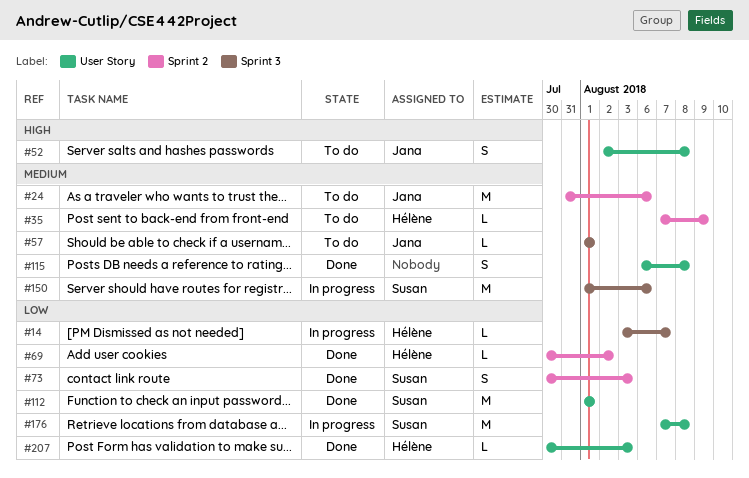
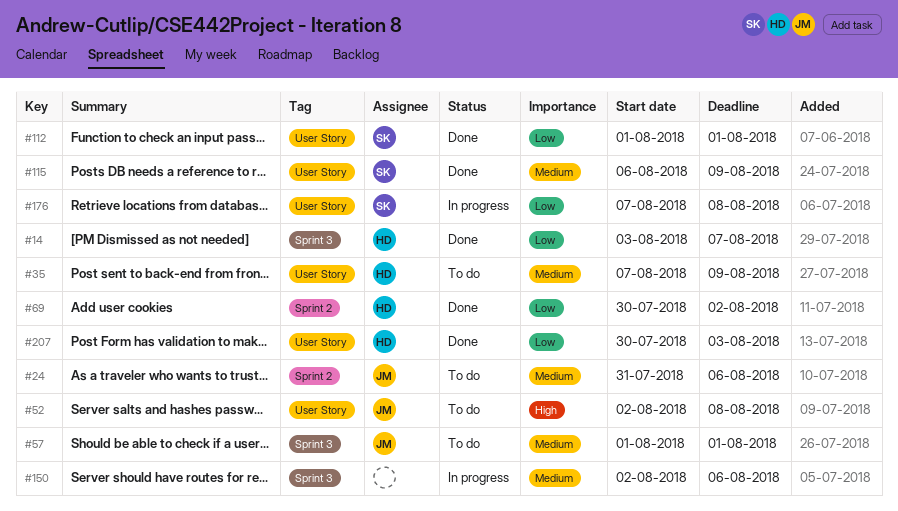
#14, status: In progress -> Done
#35, label: Sprint 2 -> User Story
#73: present -> none
#115, owner: none -> Susan
#115, due: Aug 8 -> Aug 9
#150, owner: Susan -> none
#150, start: Aug 1 -> Aug 2

